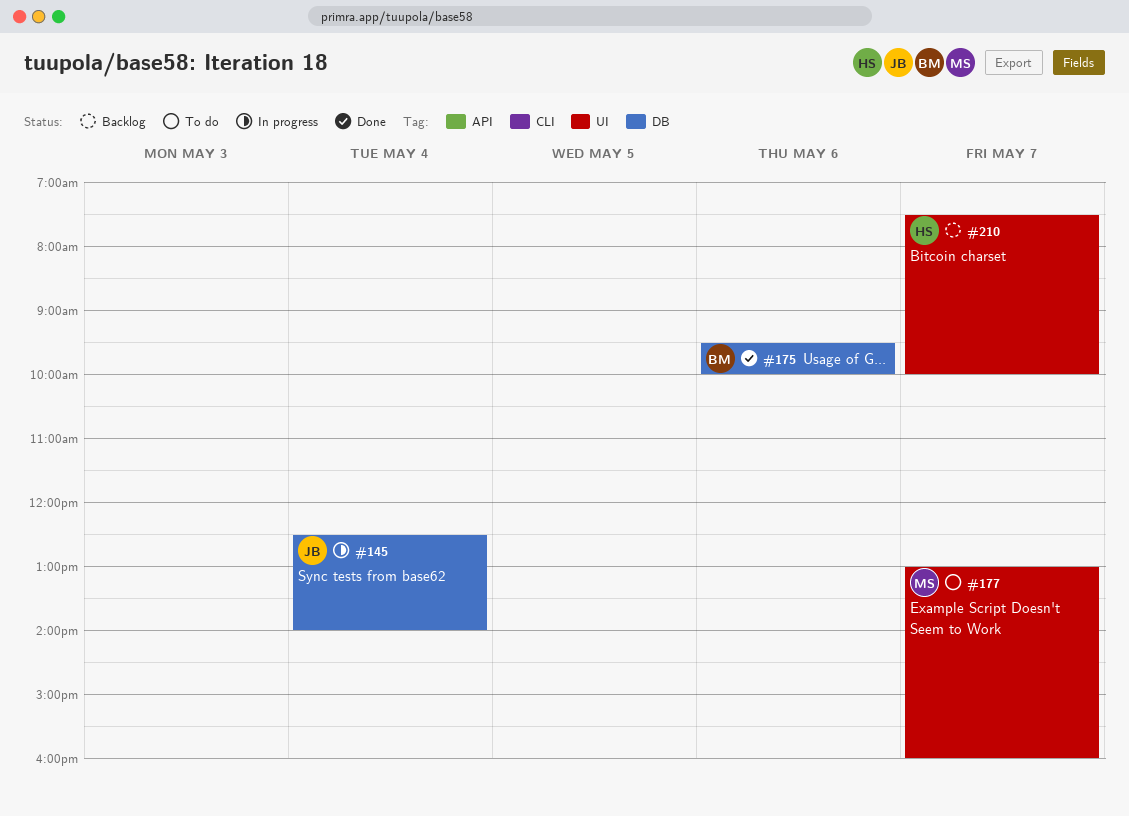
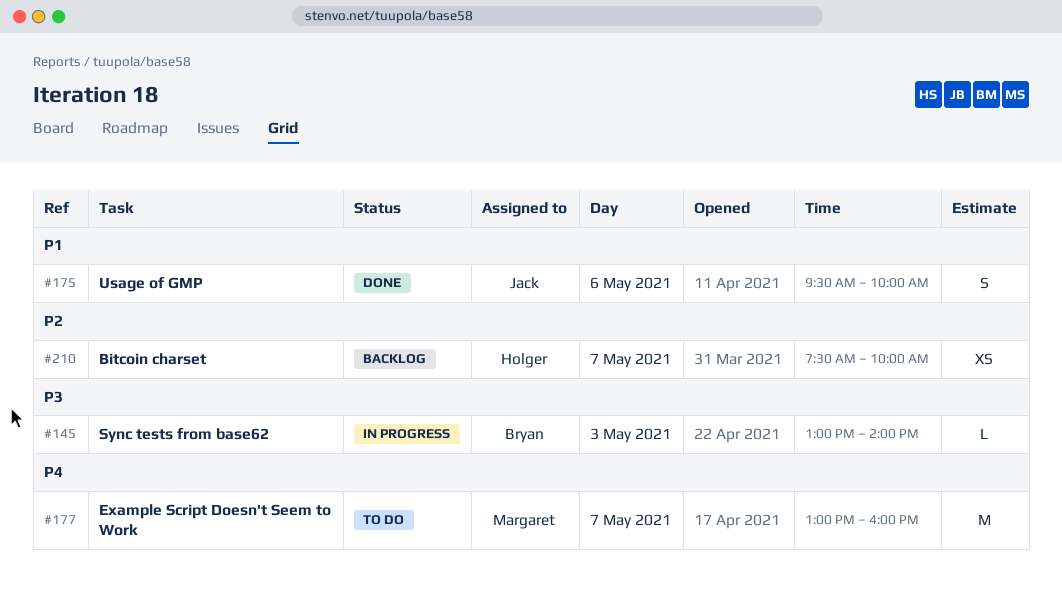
#145, owner: Jack -> Bryan
#145, day: May 4 -> May 3
#145, begins: 12:30 -> 13:00
#175, owner: Bryan -> Jack

